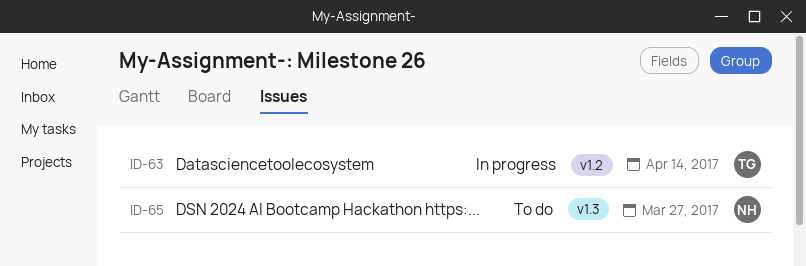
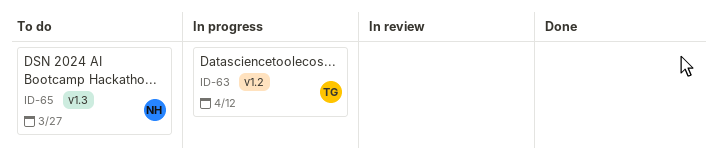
ID-63, due: Apr 14 -> Apr 12

